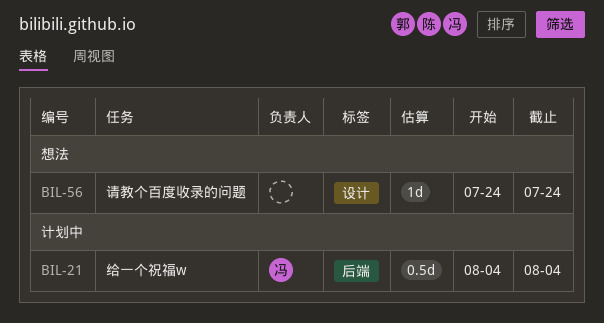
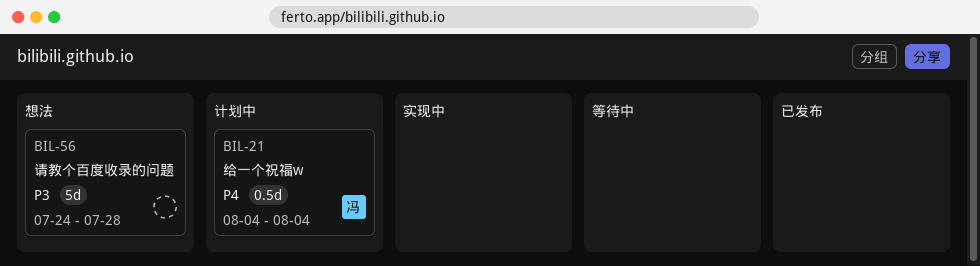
BIL-56, estimate: 1d -> 5d
BIL-56, due: Jul 24 -> Jul 28

